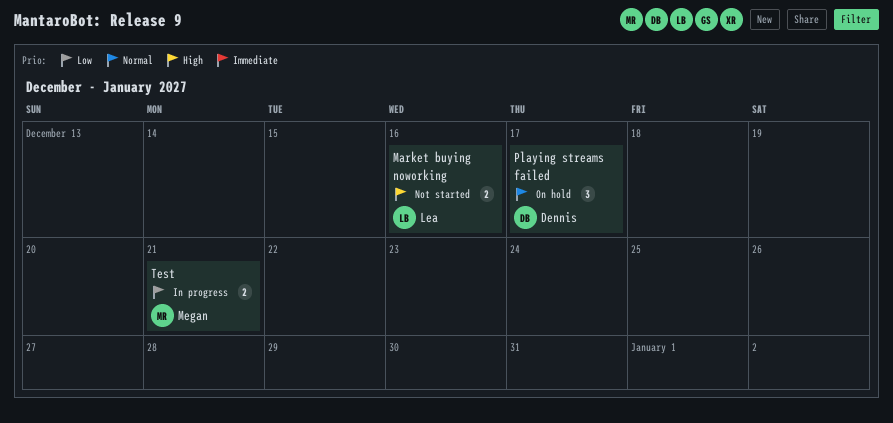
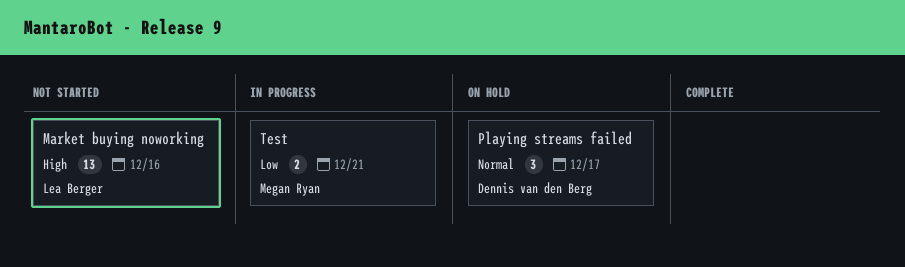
Market buying noworking, estimate: 2 -> 13

